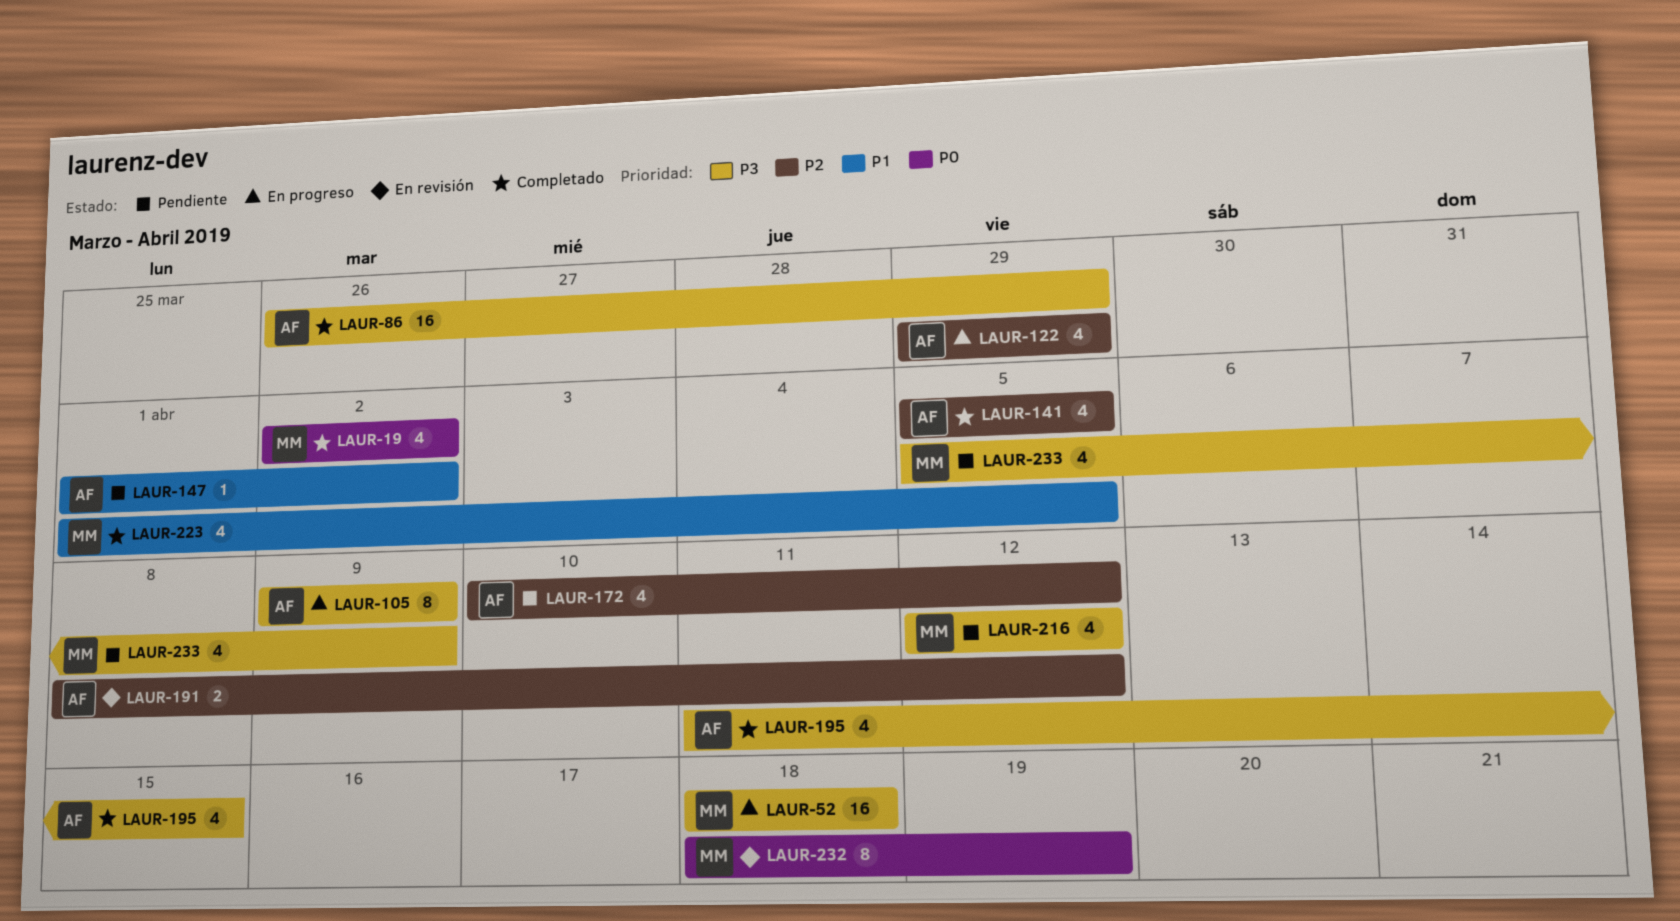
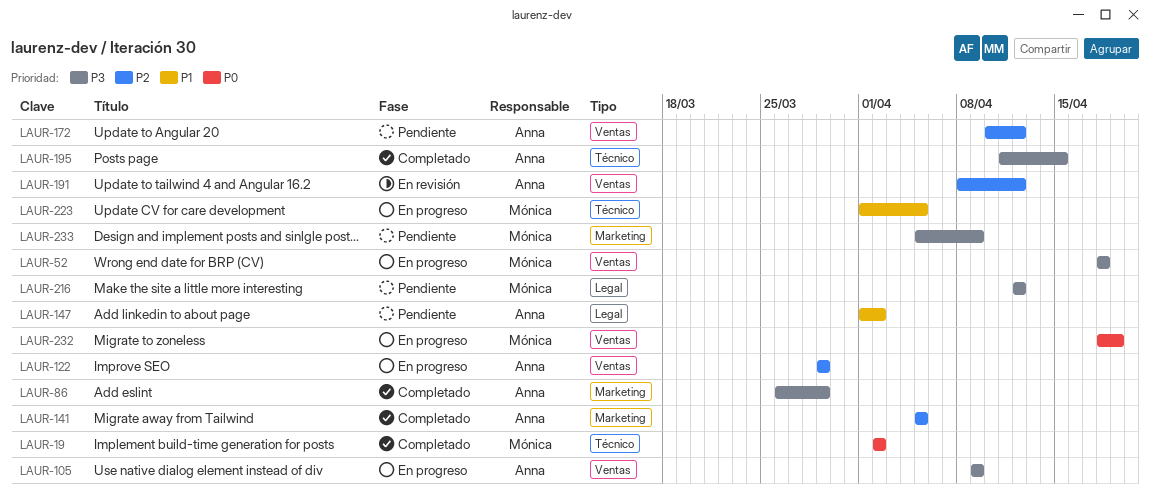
LAUR-223, status: Completado -> En progreso
LAUR-232, status: En revisión -> En progreso

